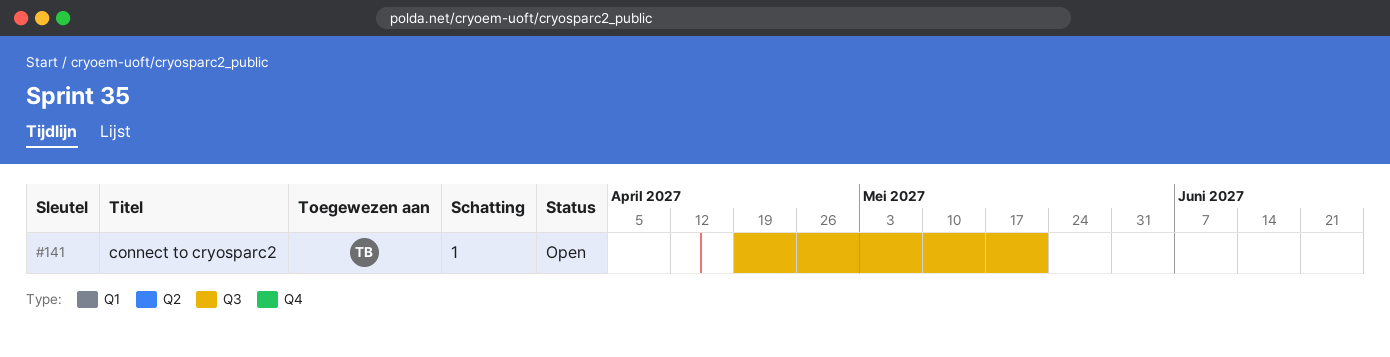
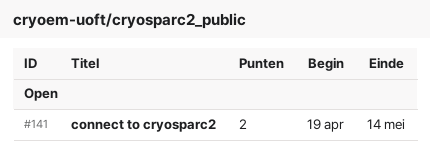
#141, estimate: 1 -> 2
#141, due: May 21 -> May 14

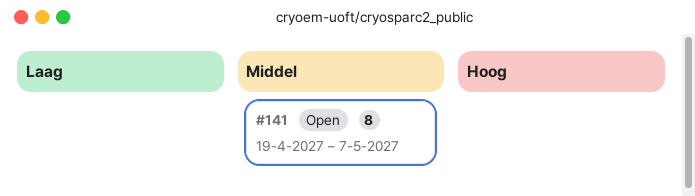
#141, estimate: 2 -> 8
#141, due: May 14 -> May 7

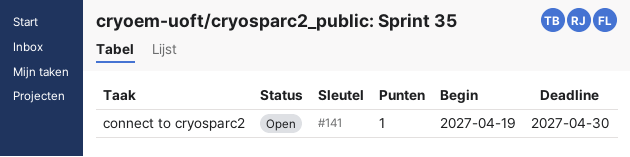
#141, estimate: 8 -> 1
#141, due: May 7 -> Apr 30

